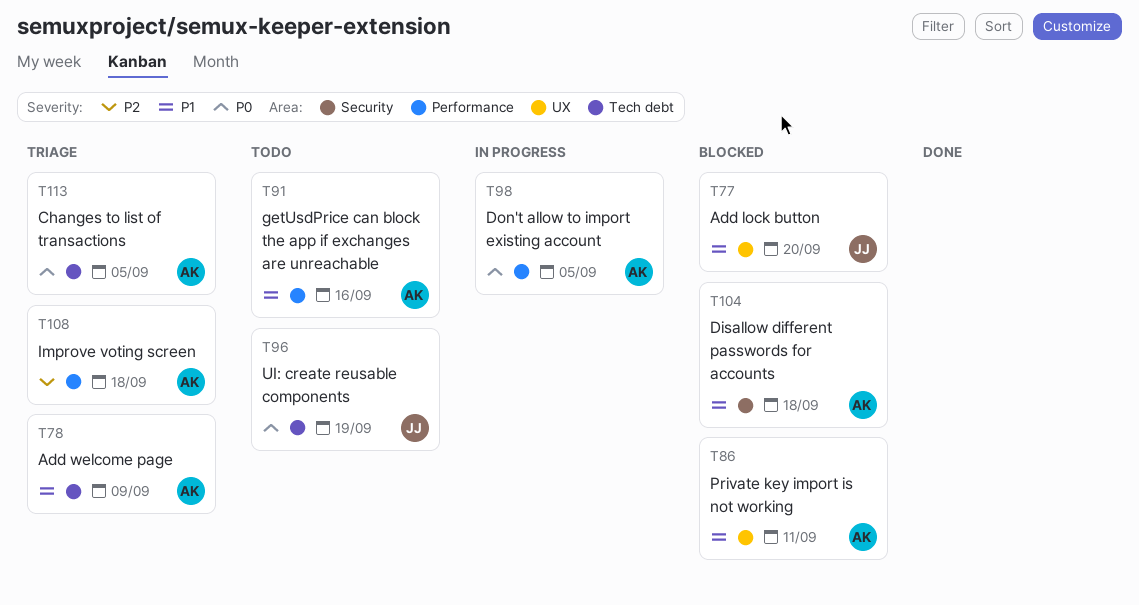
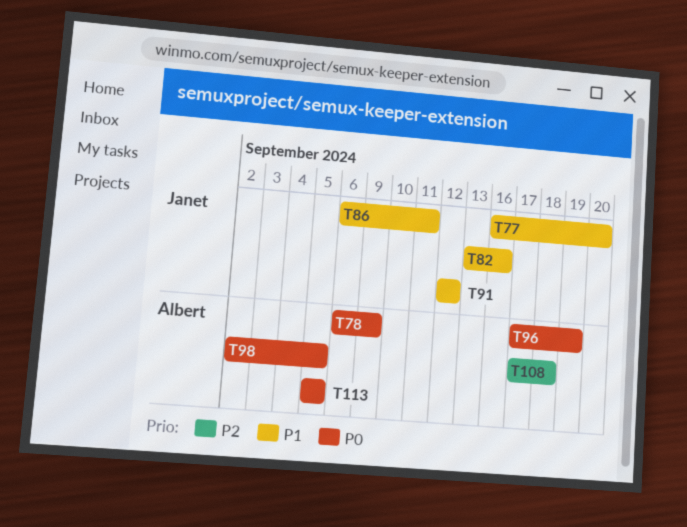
T78, priority: P1 -> P0
T82: none -> present
T86, owner: Albert -> Janet
T91, owner: Albert -> Janet
T91, due: Sep 16 -> Sep 12
T96, owner: Janet -> Albert
T104: present -> none

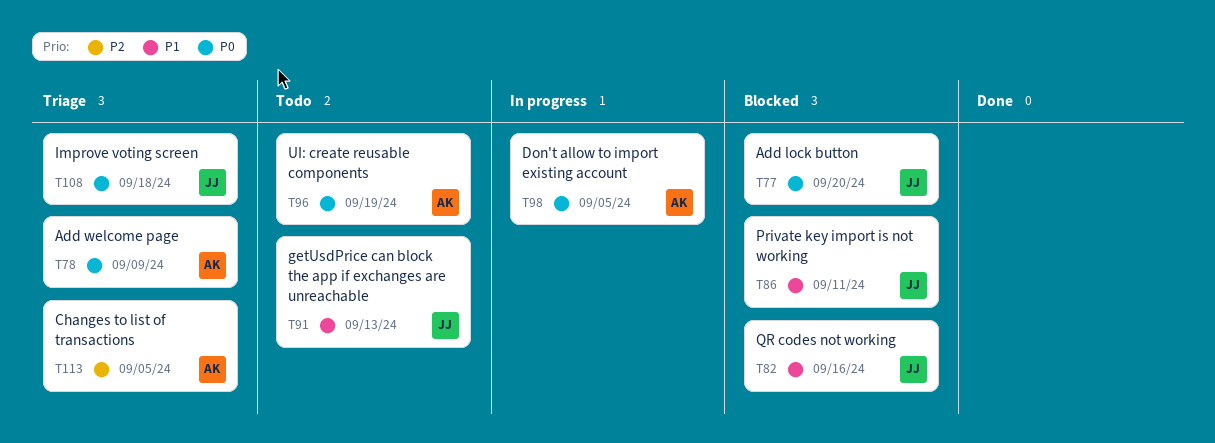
T77, priority: P1 -> P0
T91, due: Sep 12 -> Sep 13
T108, owner: Albert -> Janet
T108, priority: P2 -> P0
T113, priority: P0 -> P2

